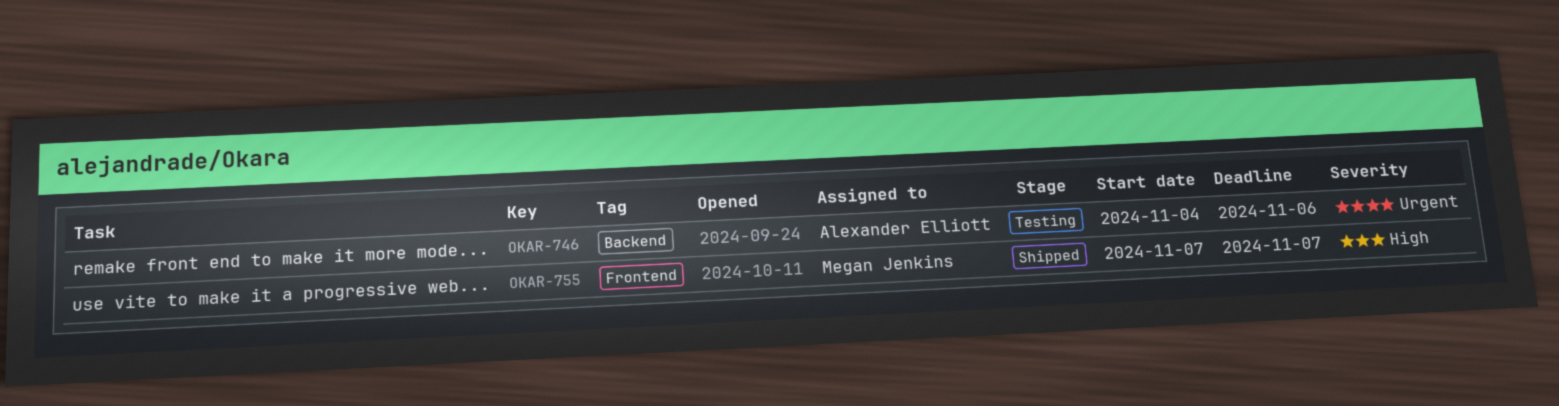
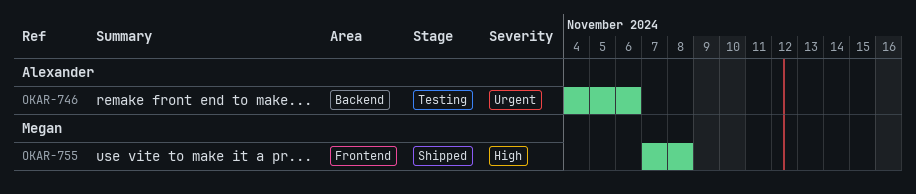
OKAR-755, due: Nov 7 -> Nov 8

